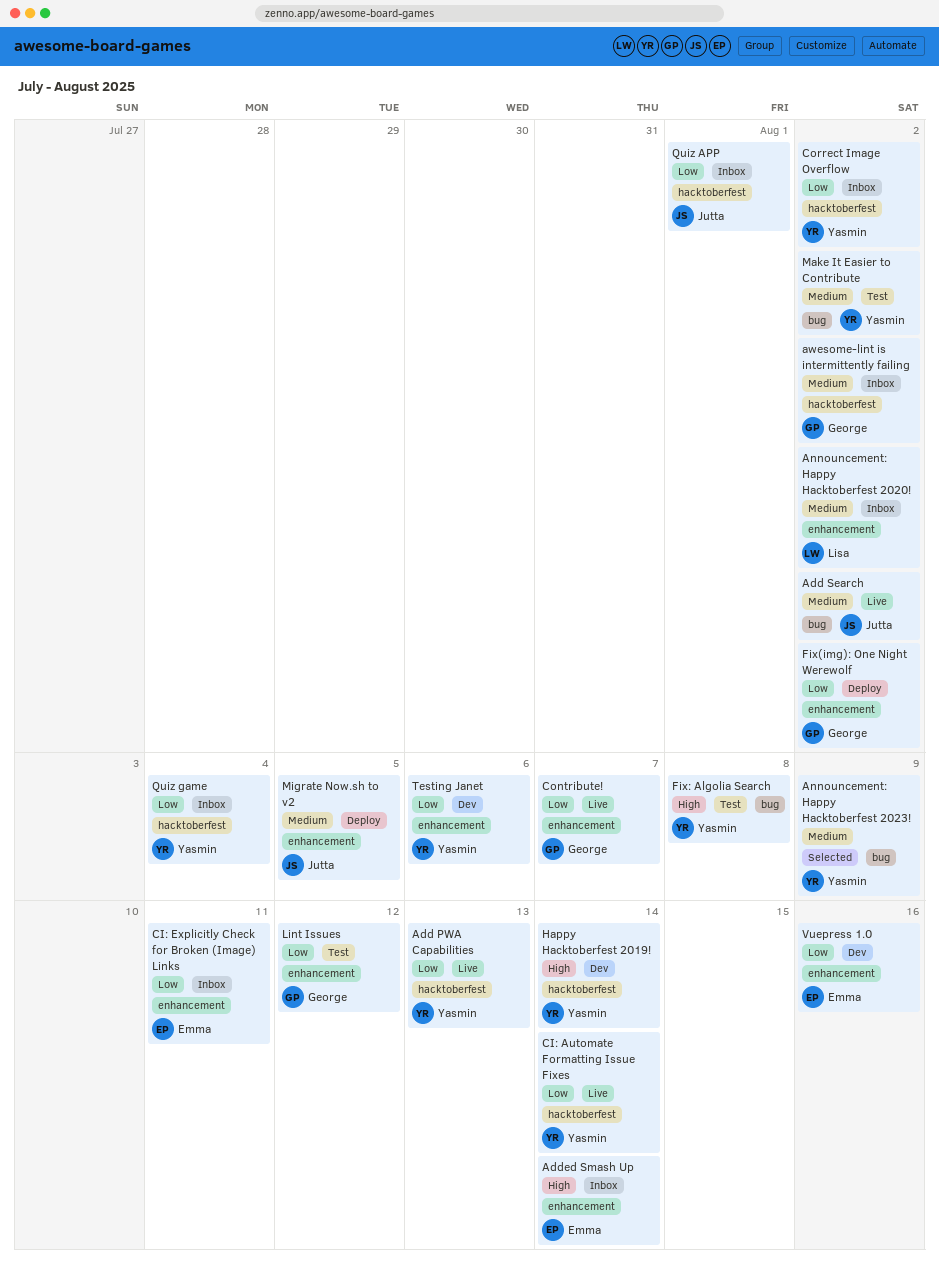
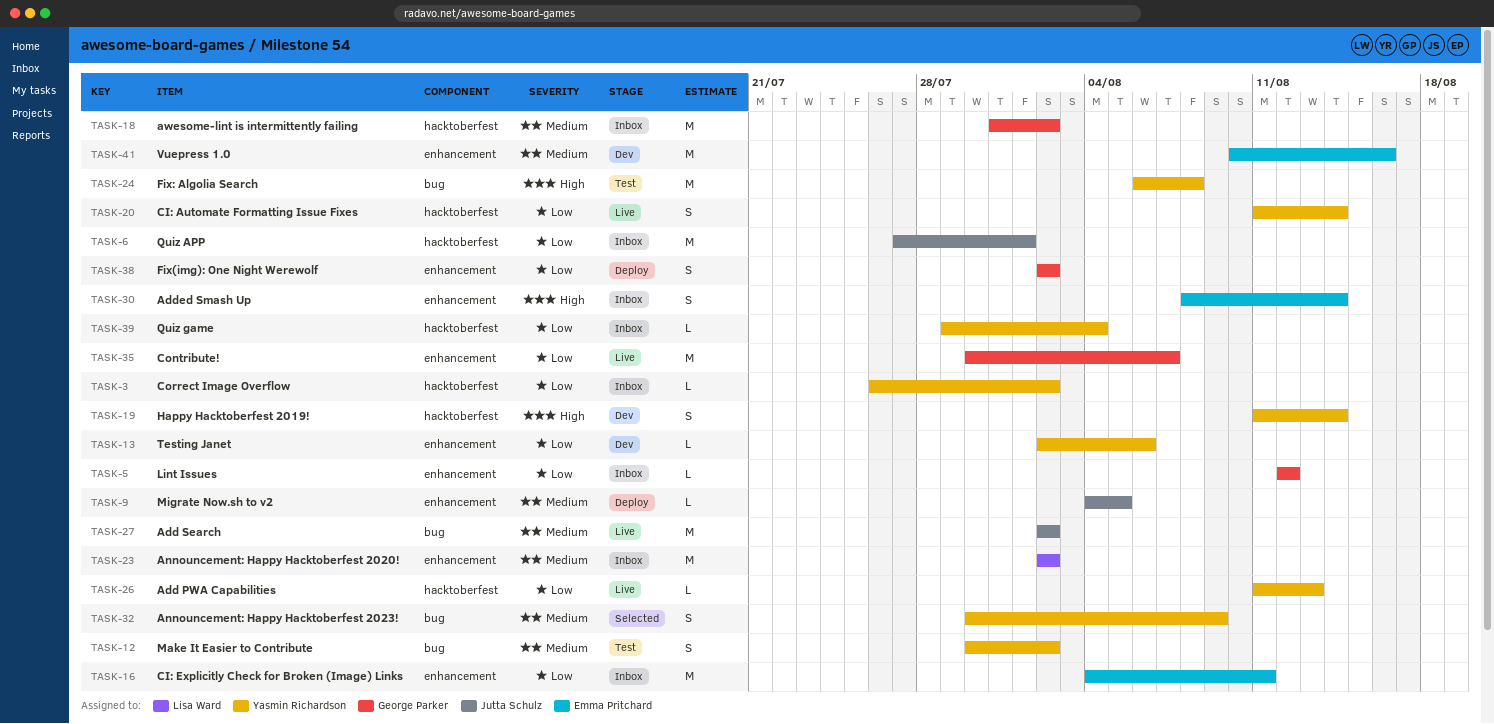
Lint Issues, status: Test -> Inbox
Vuepress 1.0, priority: Low -> Medium

